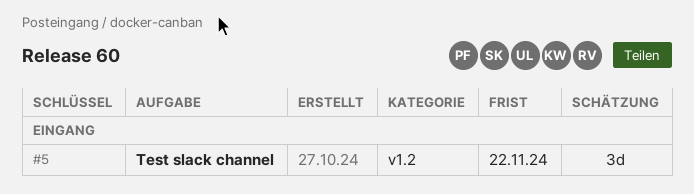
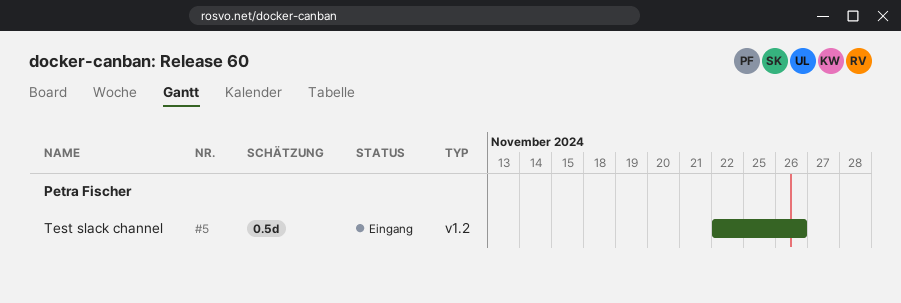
#5, estimate: 3d -> 0.5d
#5, due: Nov 22 -> Nov 26

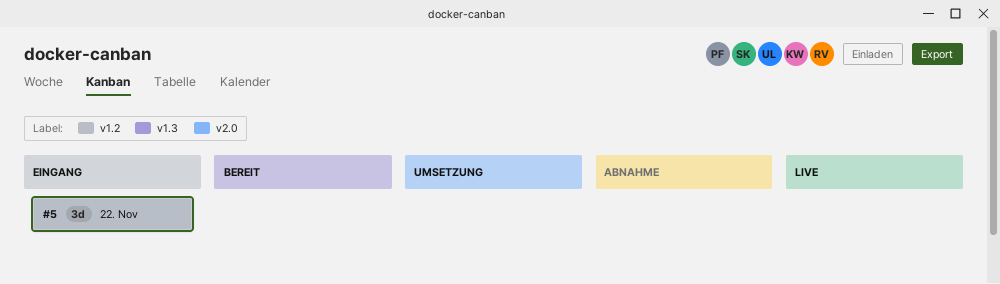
#5, estimate: 0.5d -> 3d
#5, due: Nov 26 -> Nov 22

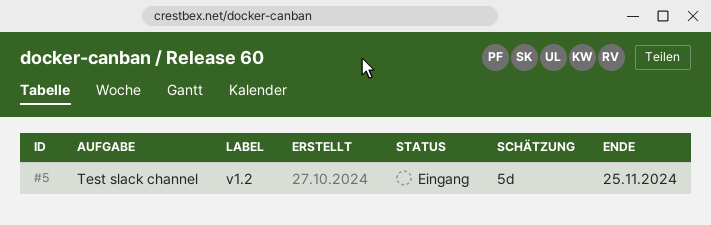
#5, estimate: 3d -> 5d
#5, due: Nov 22 -> Nov 25

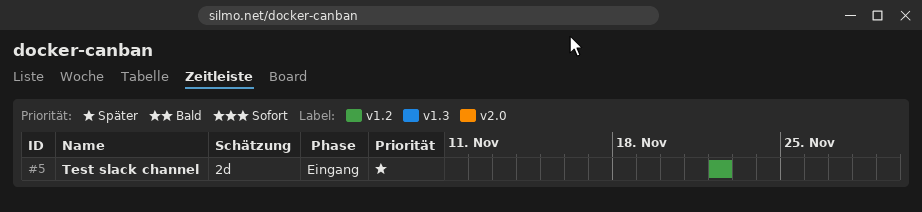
#5, estimate: 5d -> 2d
#5, due: Nov 25 -> Nov 22

